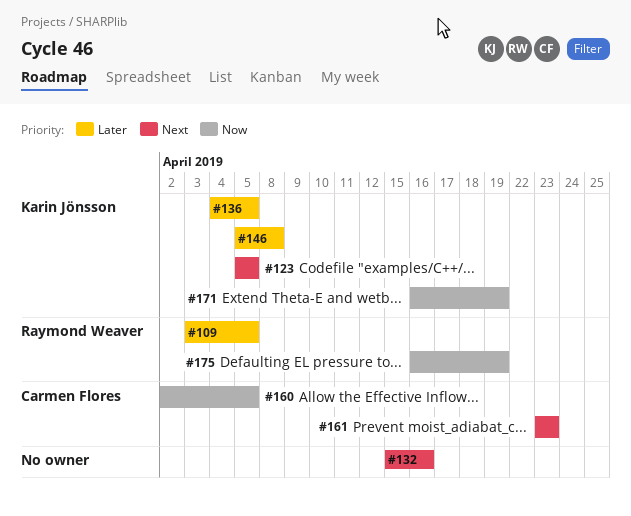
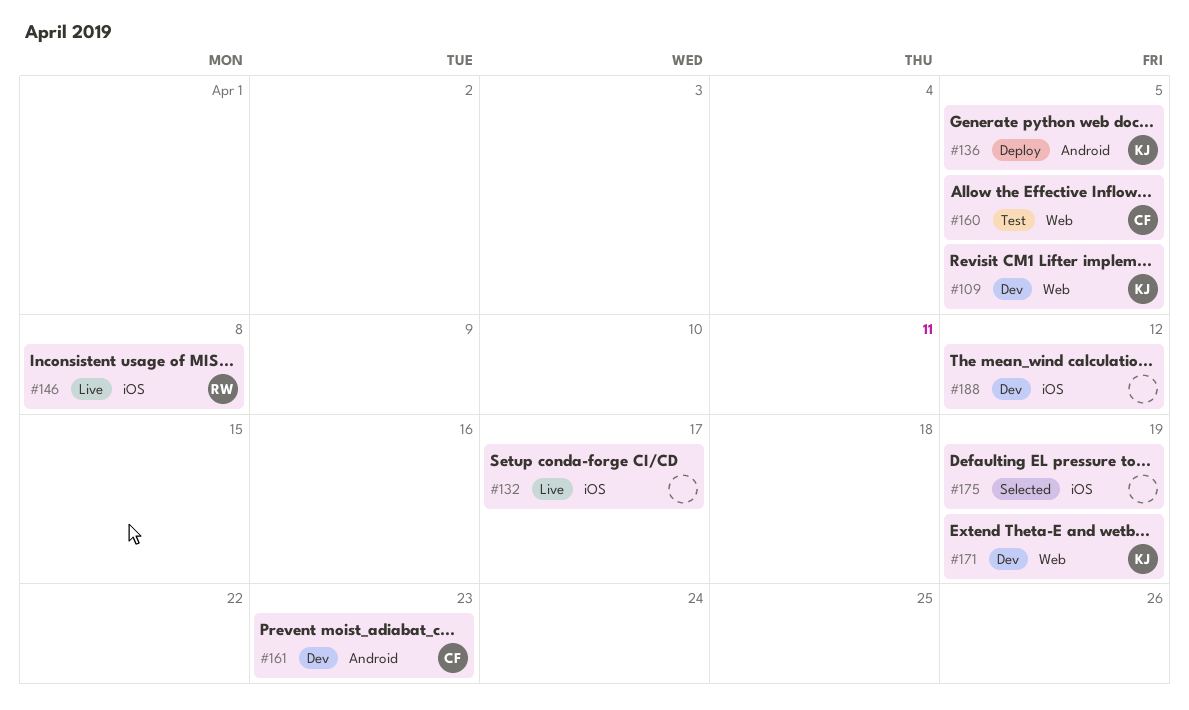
#109, owner: Raymond Weaver -> Karin Jönsson
#123: present -> none
#132, due: Apr 16 -> Apr 17
#146, owner: Karin Jönsson -> Raymond Weaver
#175, owner: Raymond Weaver -> none
#188: none -> present

